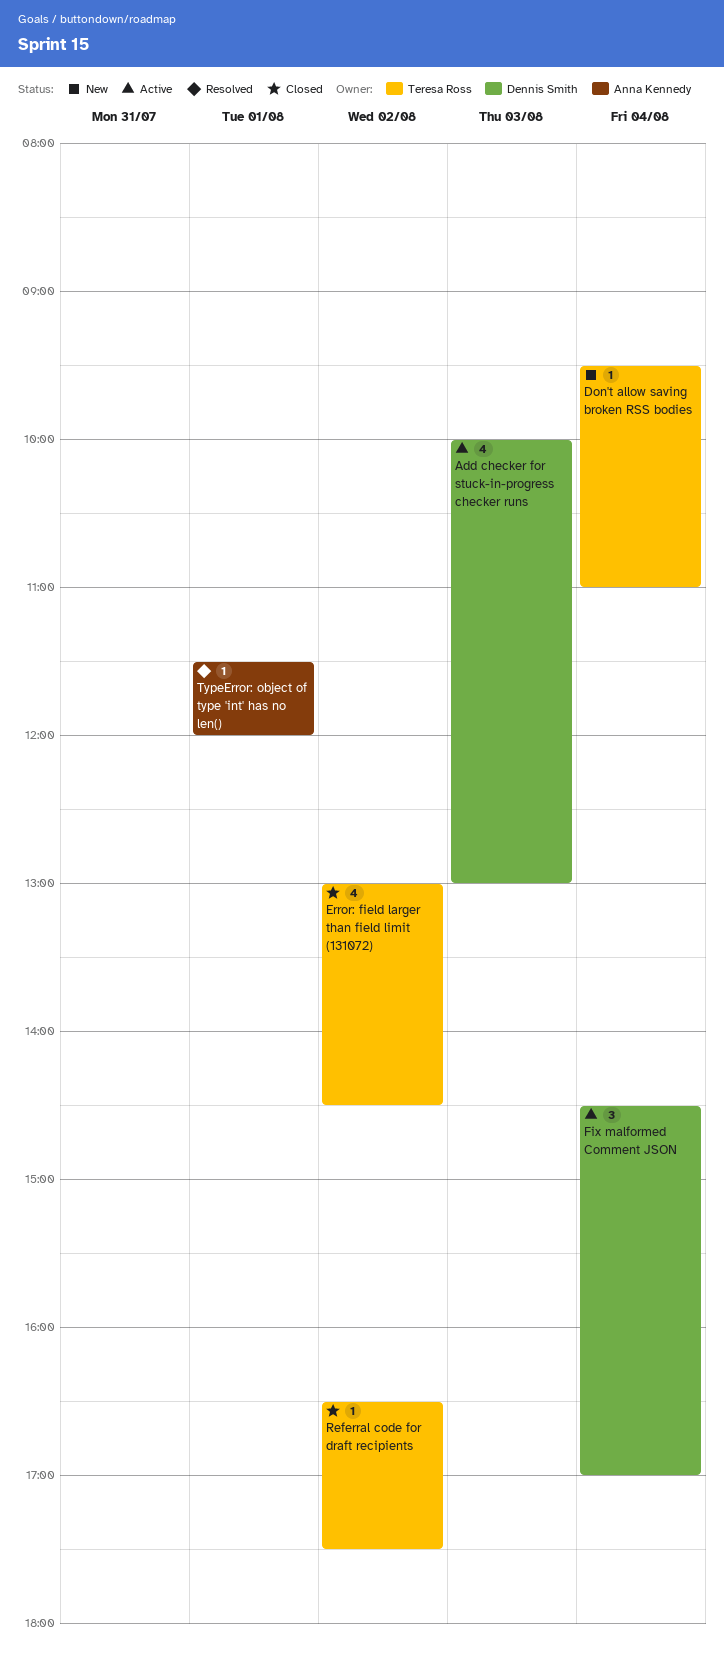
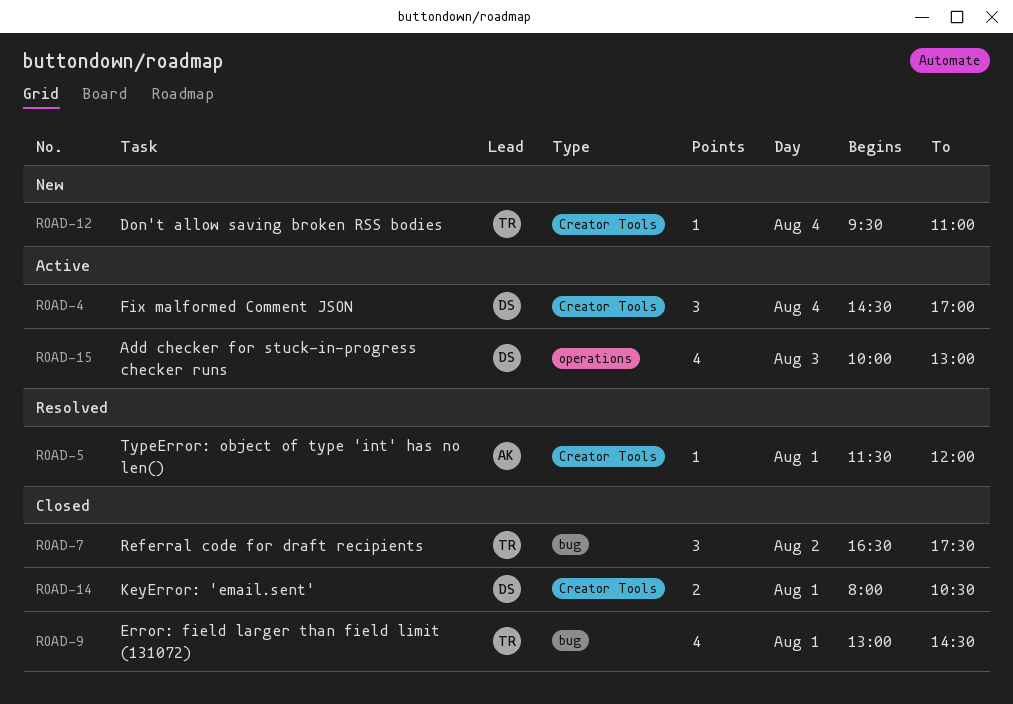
Error: field larger than field limit (131072), day: Aug 2 -> Aug 1
KeyError: 'email.sent': none -> present
Referral code for draft recipients, estimate: 1 -> 3

